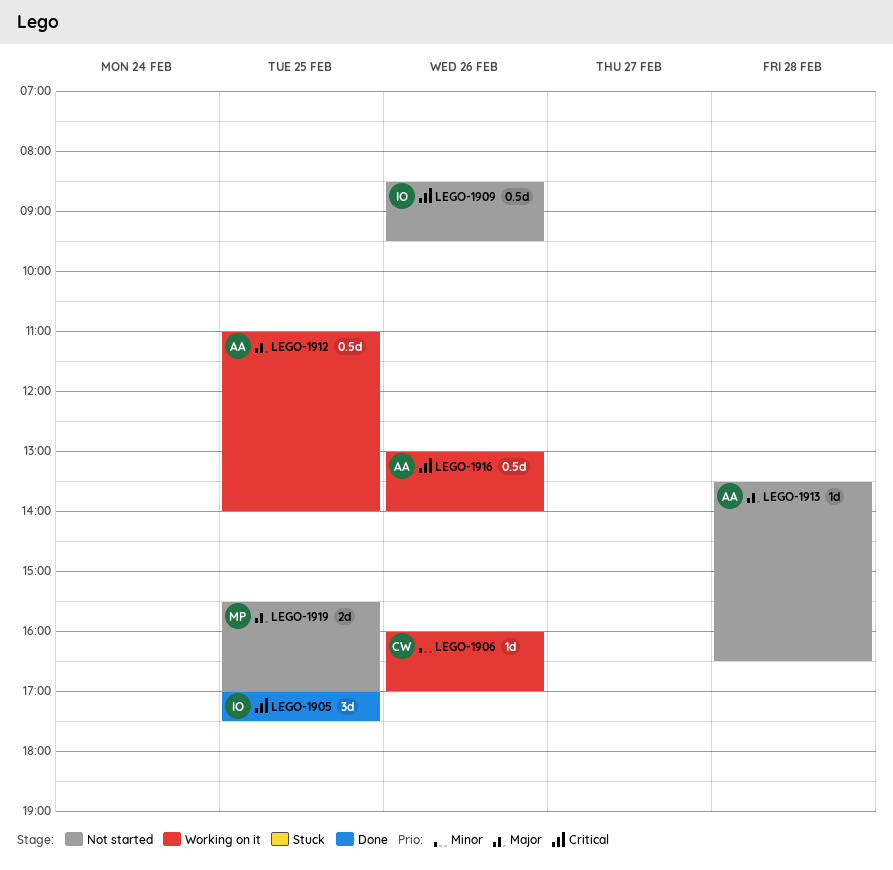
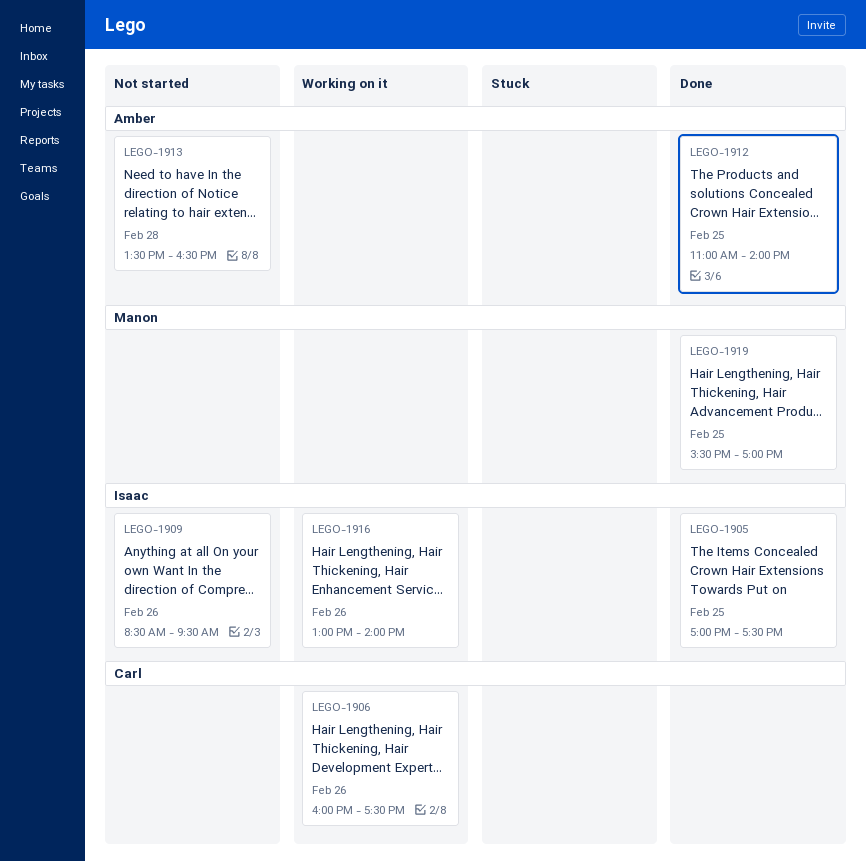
LEGO-1906, ends: 17:00 -> 17:30
LEGO-1912, status: Working on it -> Done
LEGO-1916, owner: Amber -> Isaac
LEGO-1919, status: Not started -> Done

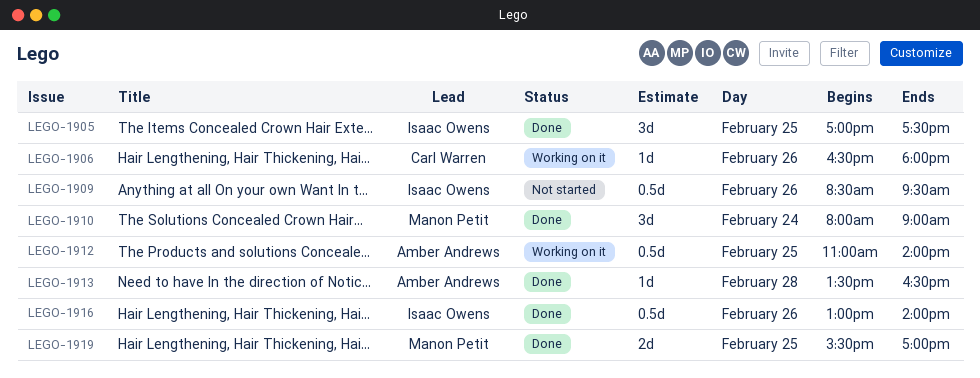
LEGO-1906, begins: 16:00 -> 16:30
LEGO-1906, ends: 17:30 -> 18:00
LEGO-1910: none -> present
LEGO-1912, status: Done -> Working on it
LEGO-1913, status: Not started -> Done
LEGO-1916, status: Working on it -> Done

